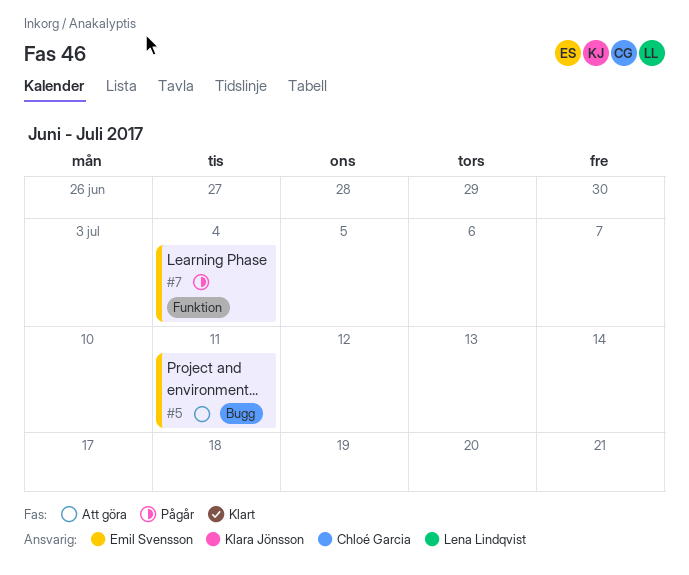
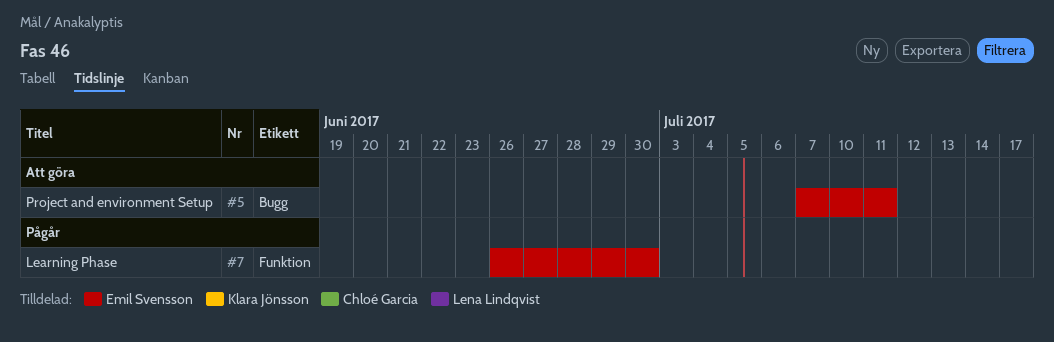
#7, due: Jul 4 -> Jun 30

